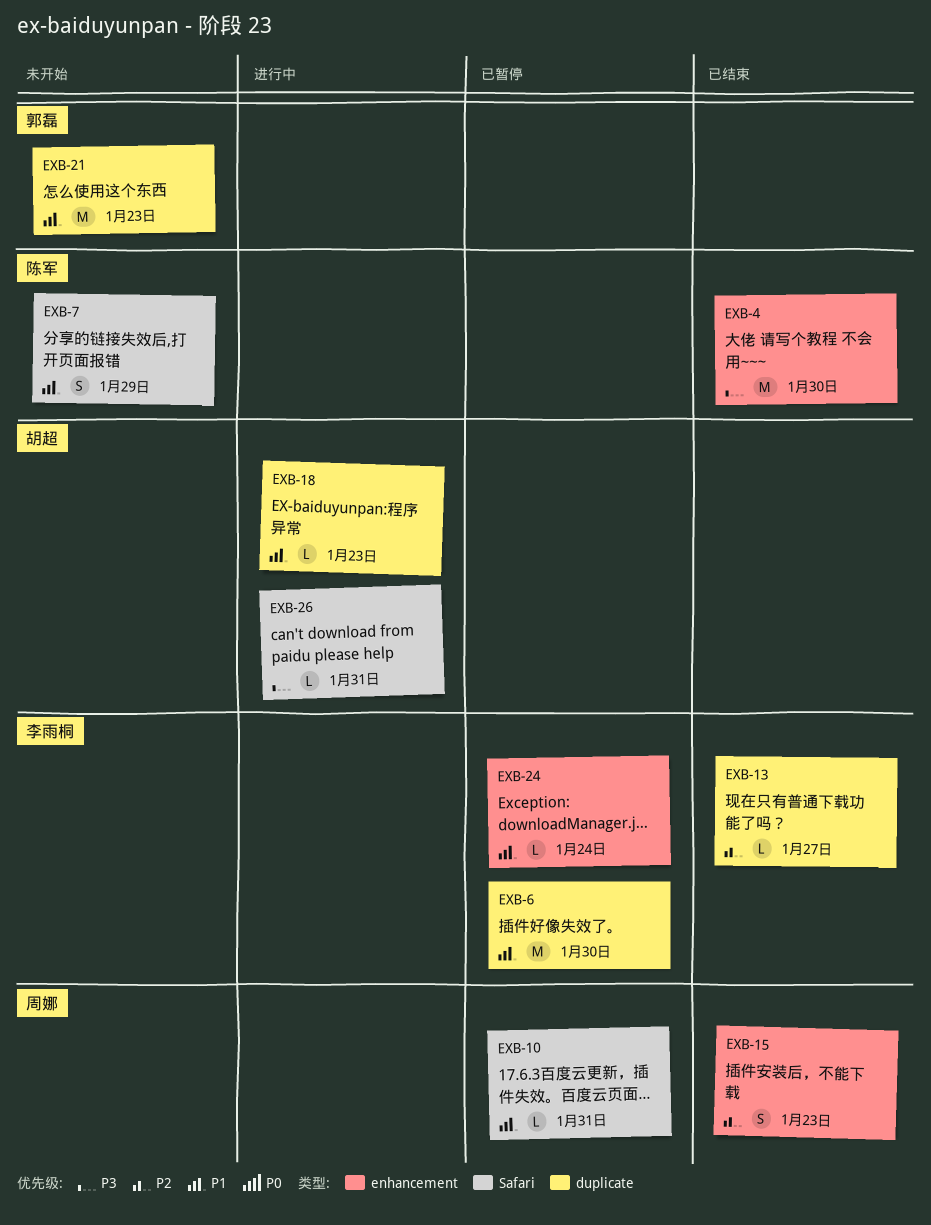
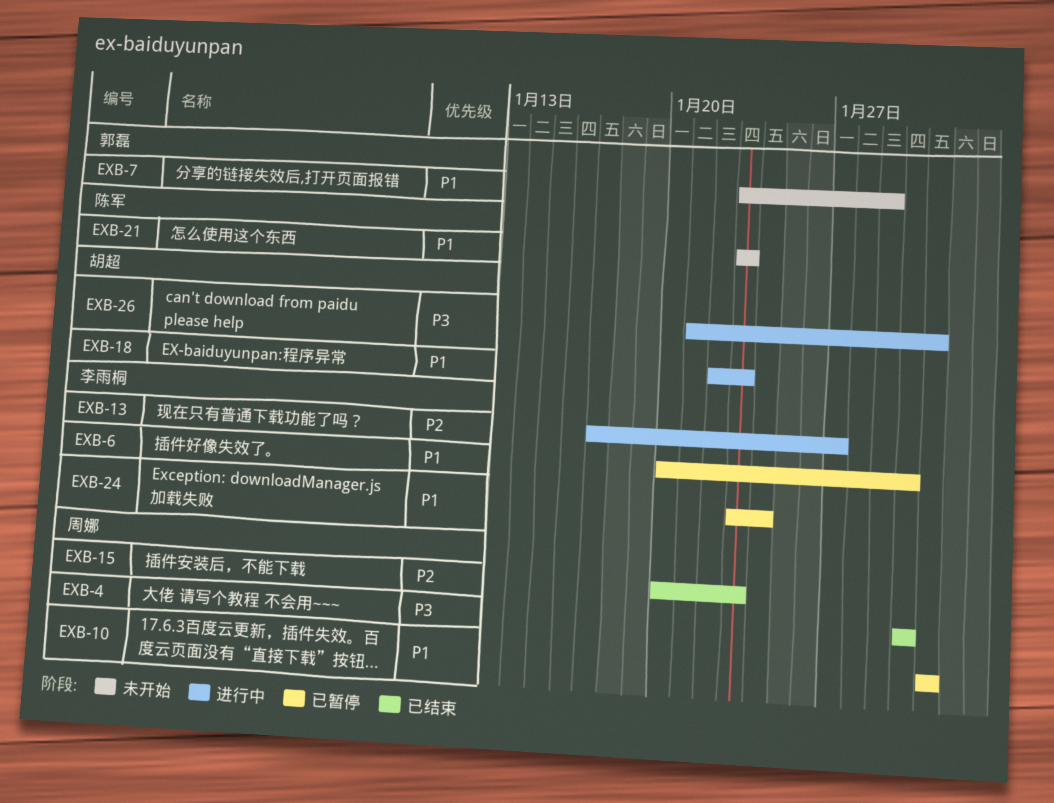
EXB-4, owner: 陈军 -> 周娜
EXB-7, owner: 陈军 -> 郭磊
EXB-13, status: 已结束 -> 进行中
EXB-21, owner: 郭磊 -> 陈军

